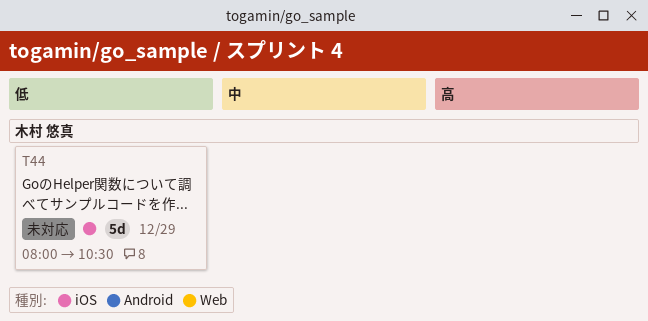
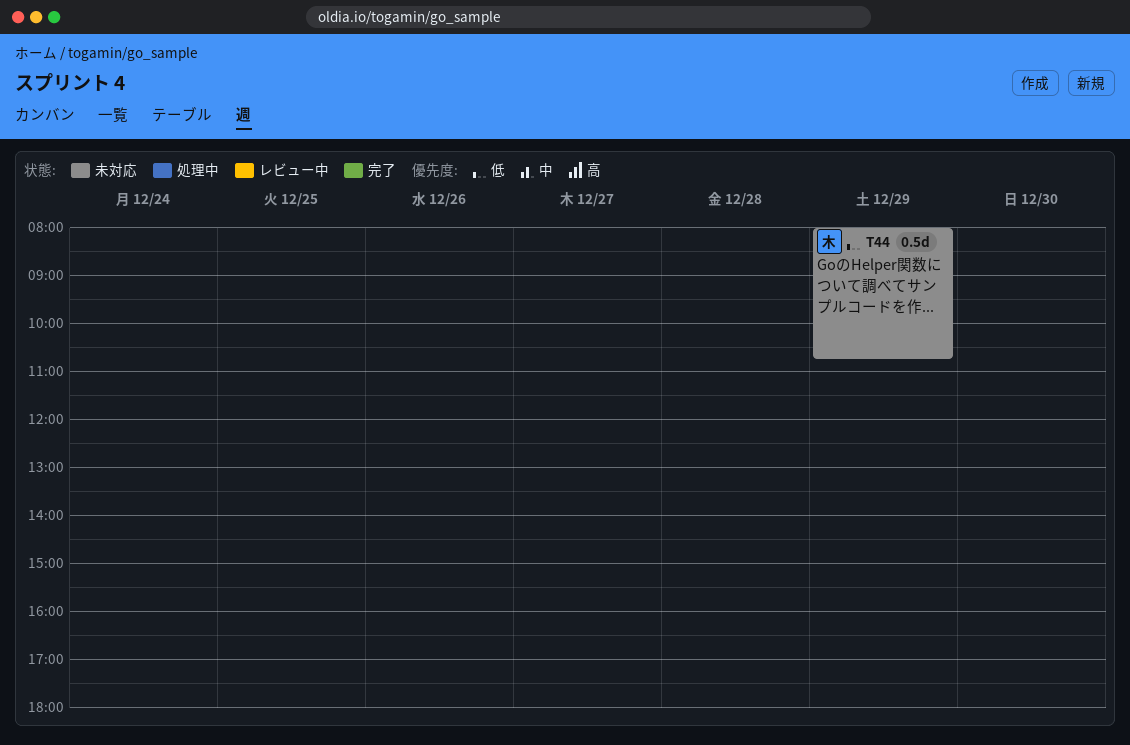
T44, estimate: 5d -> 0.5d
T44, ends: 10:30 -> 10:45

